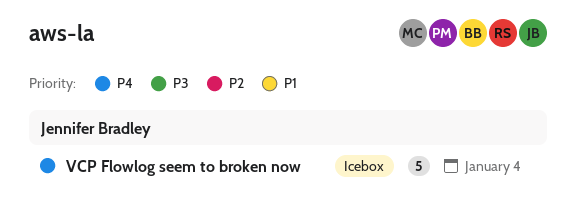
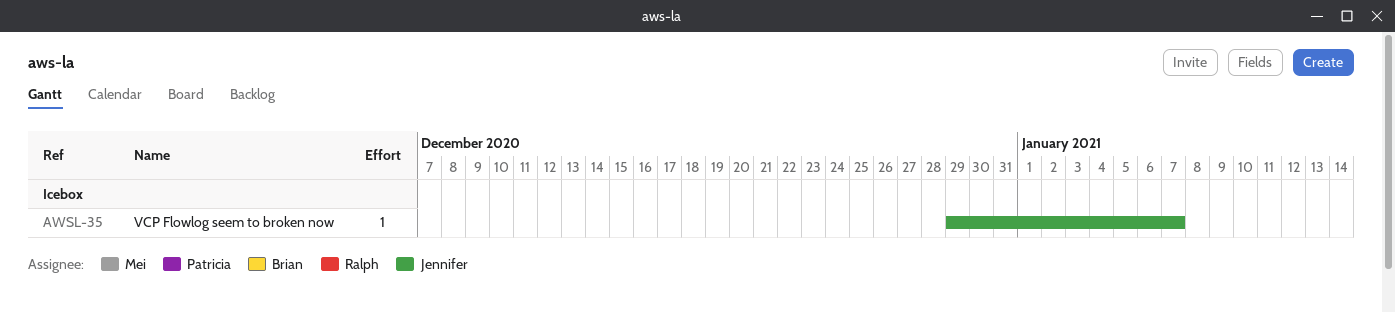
VCP Flowlog seem to broken now, estimate: 5 -> 1
VCP Flowlog seem to broken now, due: Jan 4 -> Jan 7

